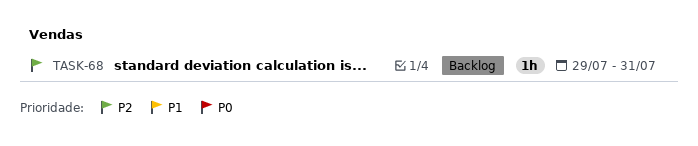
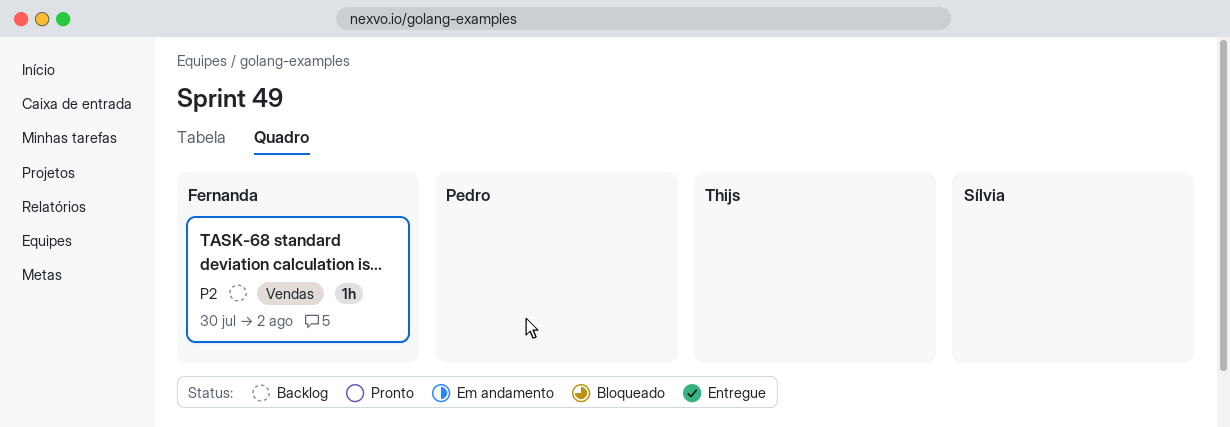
TASK-68, start: Jul 29 -> Jul 30
TASK-68, due: Jul 31 -> Aug 2

